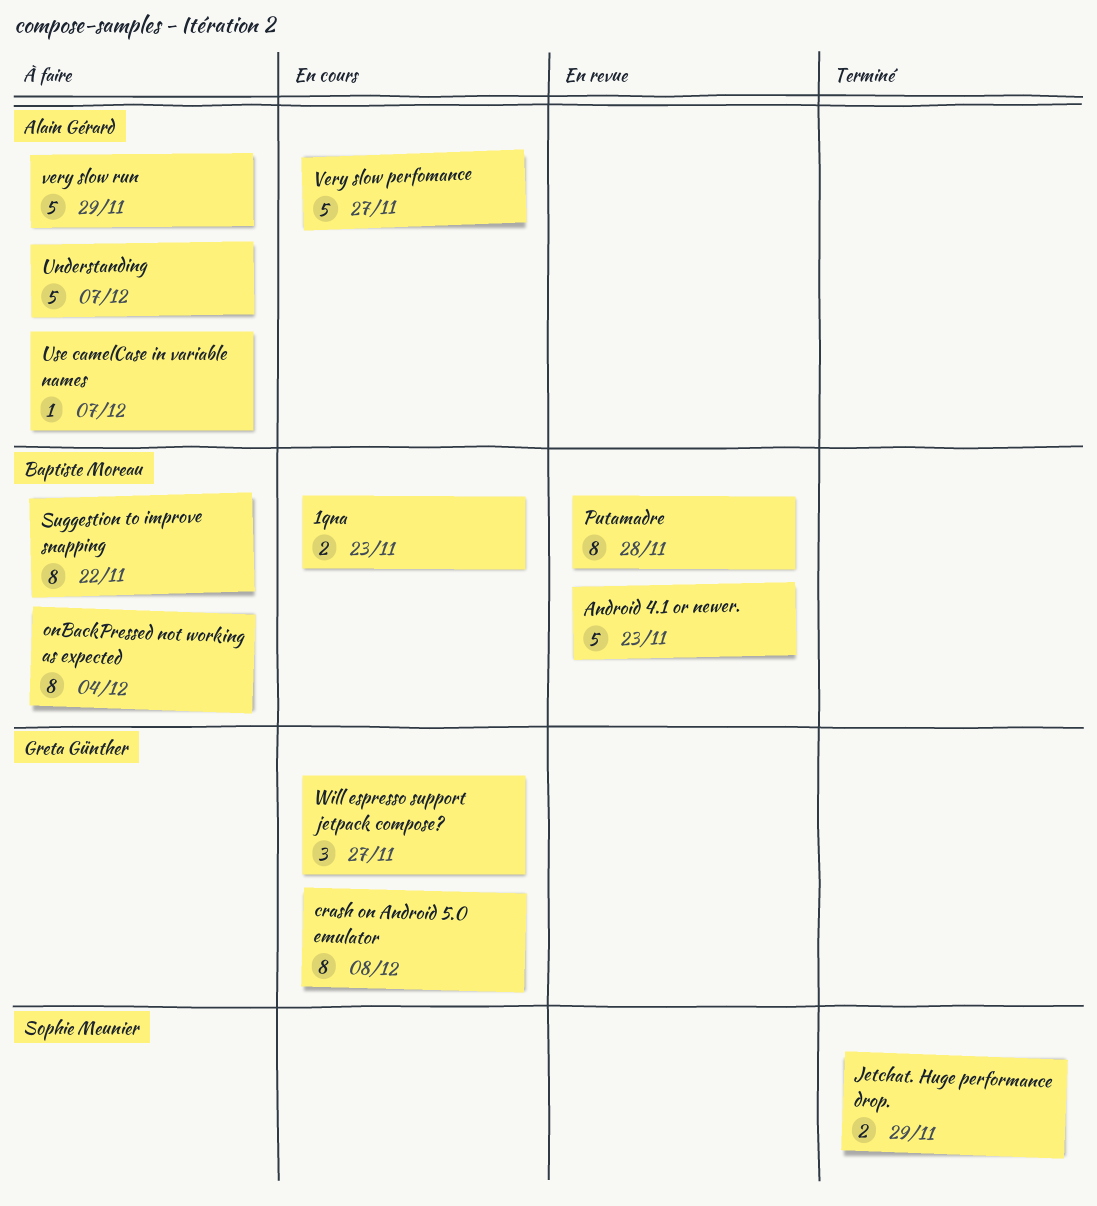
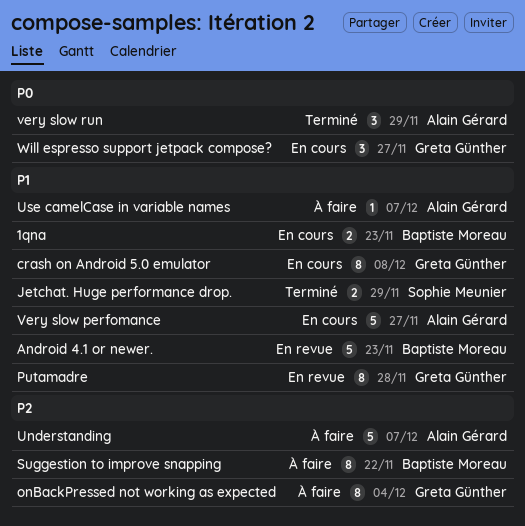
onBackPressed not working as expected, owner: Baptiste Moreau -> Greta Günther
Putamadre, owner: Baptiste Moreau -> Greta Günther
very slow run, status: À faire -> Terminé
very slow run, estimate: 5 -> 3

